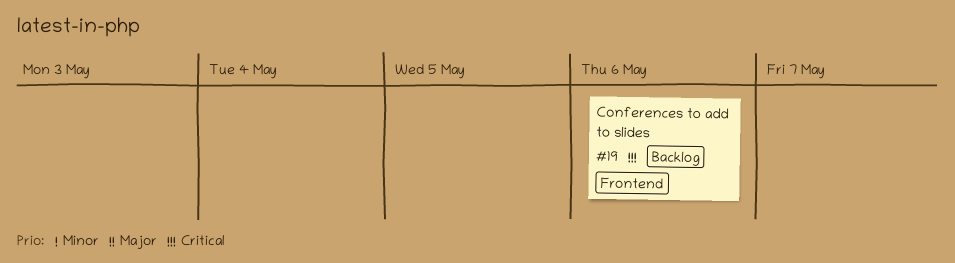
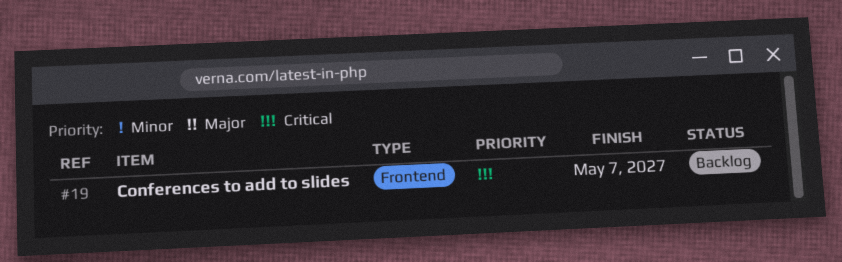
#19, due: May 6 -> May 7

